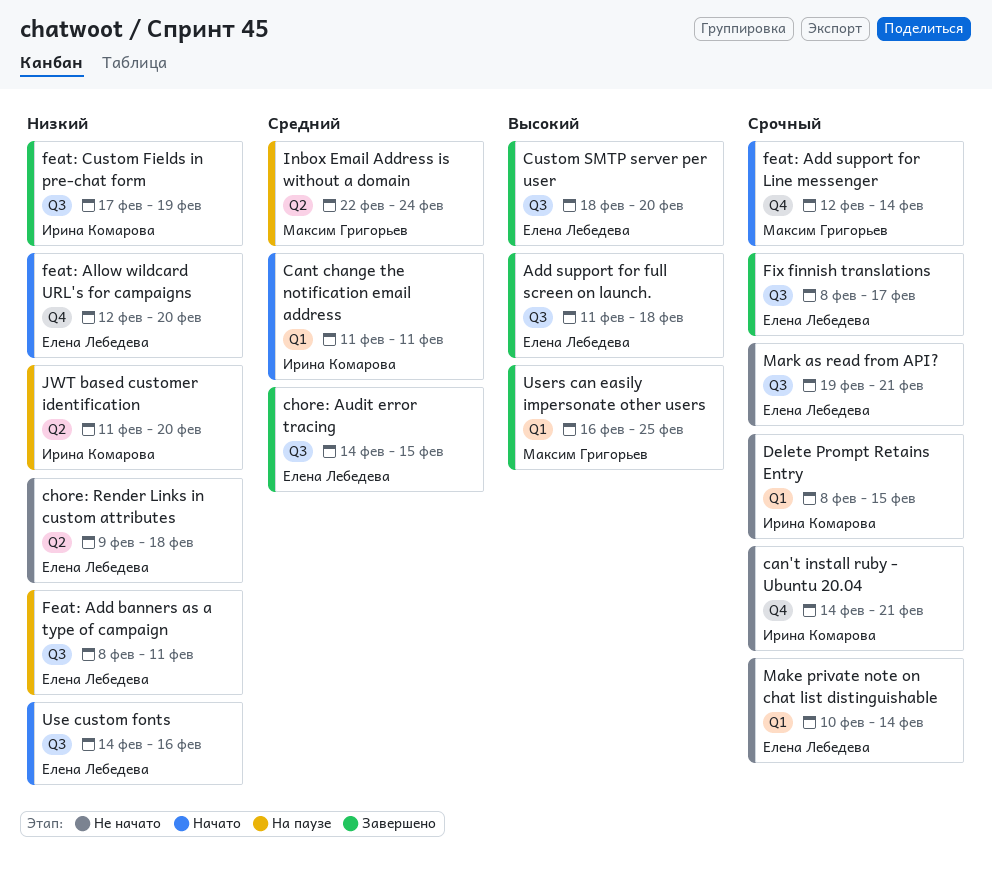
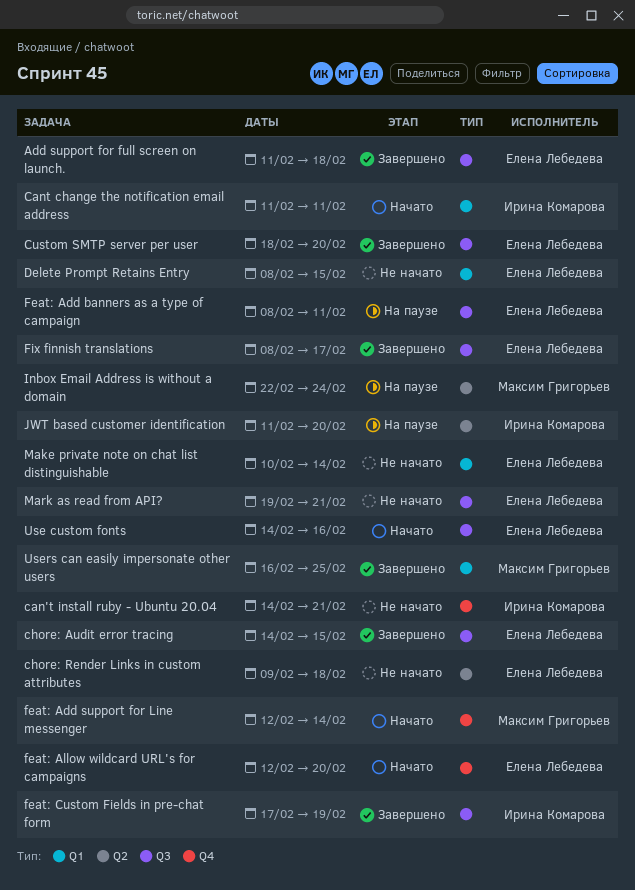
Delete Prompt Retains Entry, owner: Ирина Комарова -> Елена Лебедева

